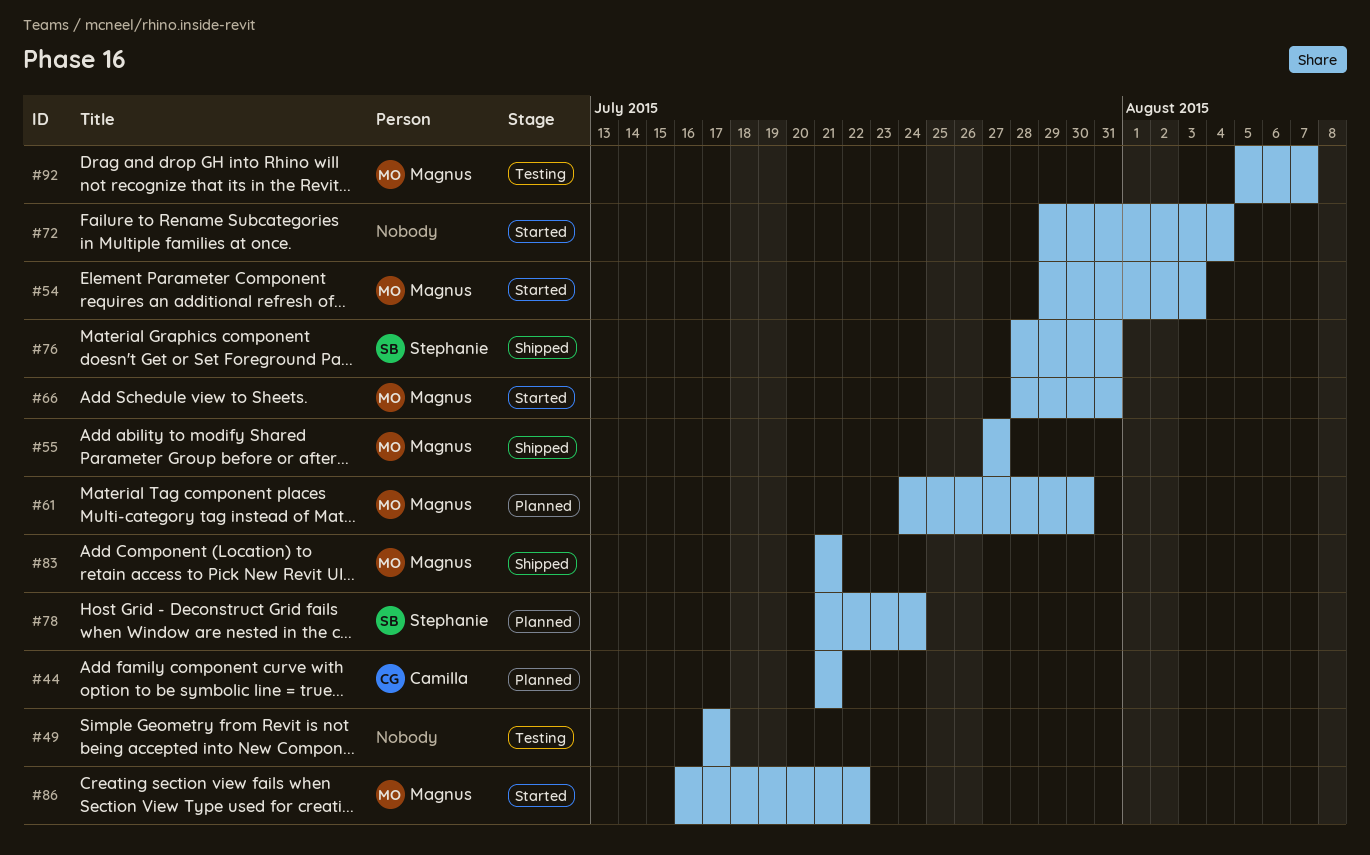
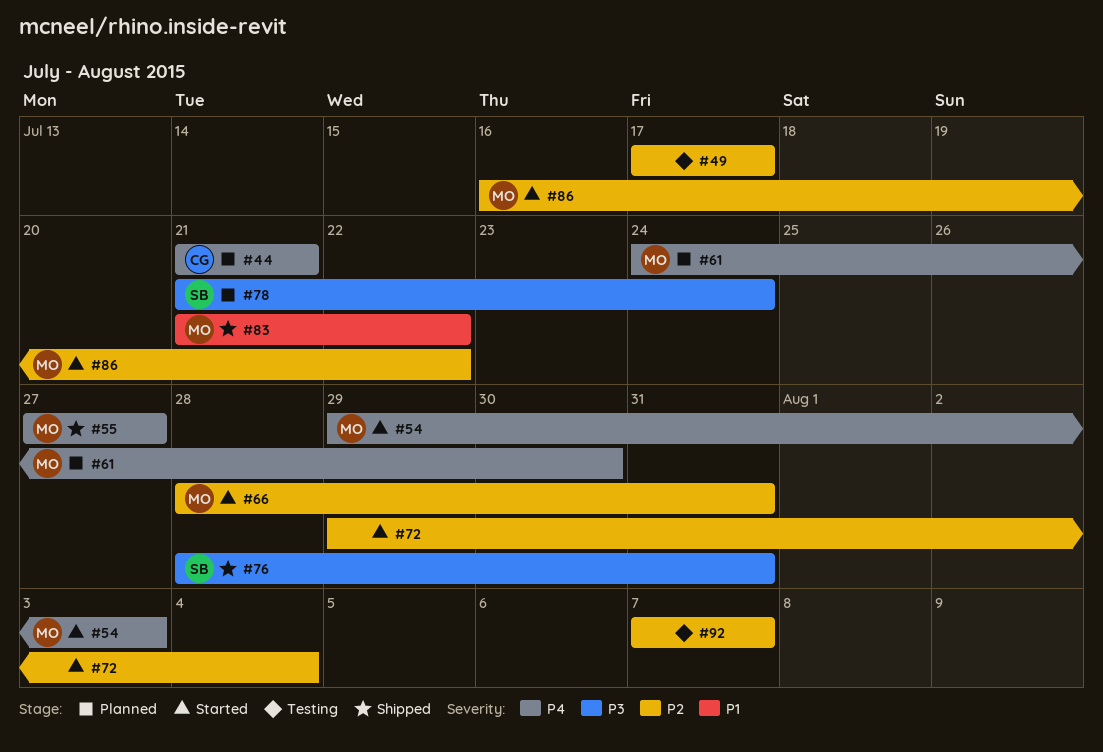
#83, due: Jul 21 -> Jul 22
#92, owner: Magnus -> none
#92, start: Aug 5 -> Aug 7

